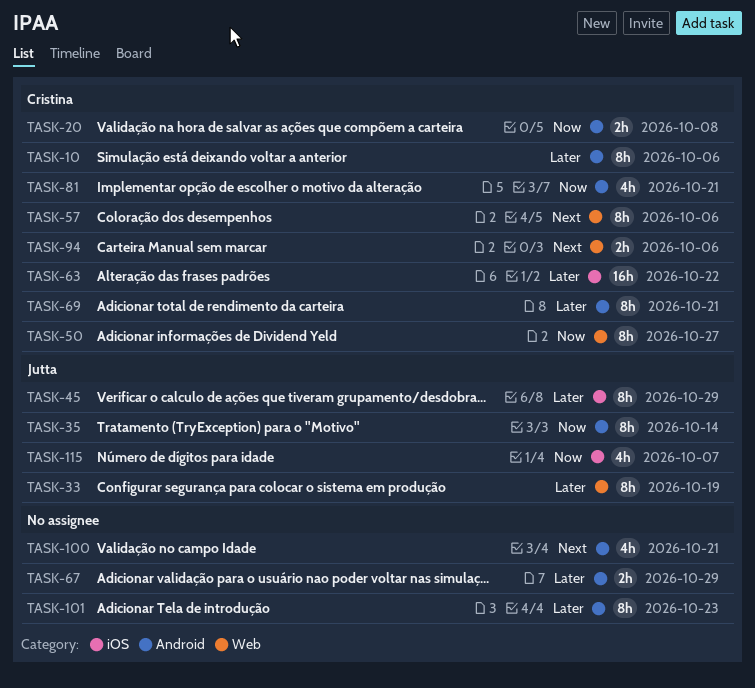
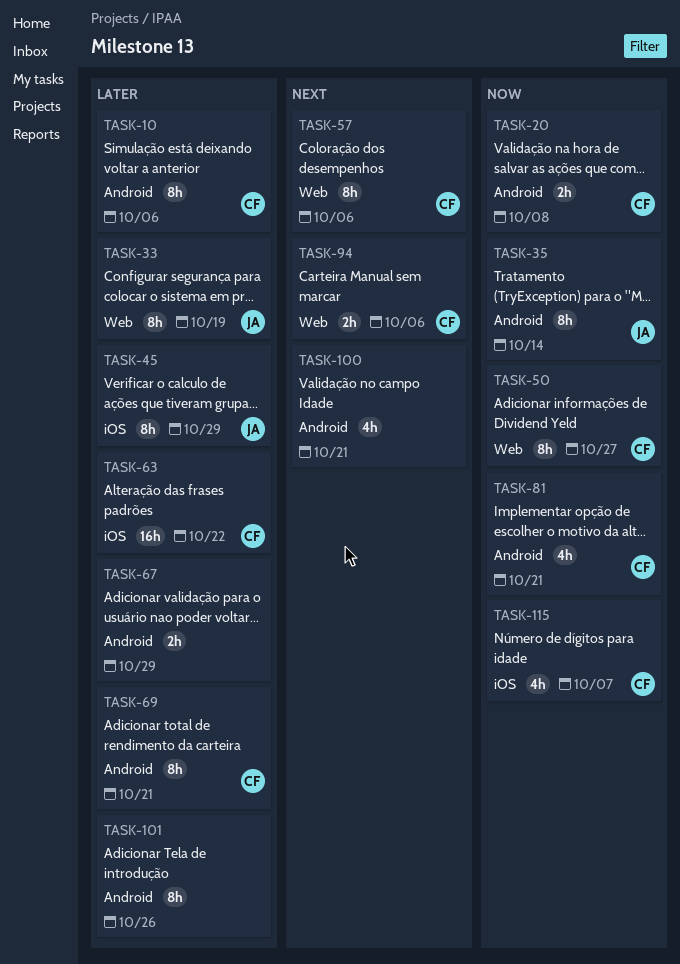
TASK-101, due: Oct 23 -> Oct 26
TASK-115, owner: Jutta -> Cristina

